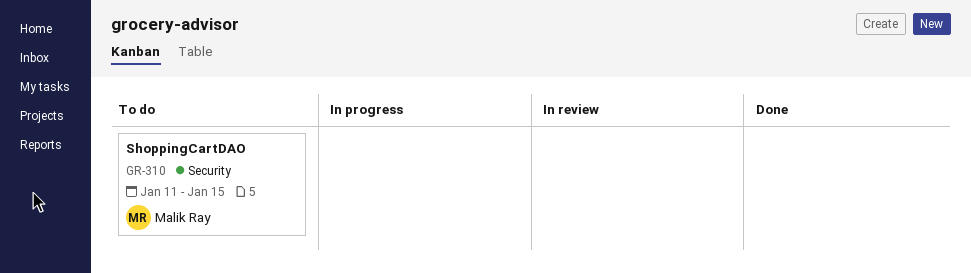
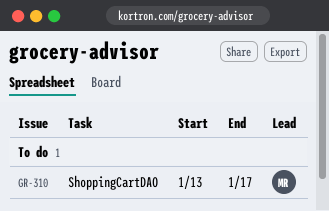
GR-310, start: Jan 11 -> Jan 13
GR-310, due: Jan 15 -> Jan 17

